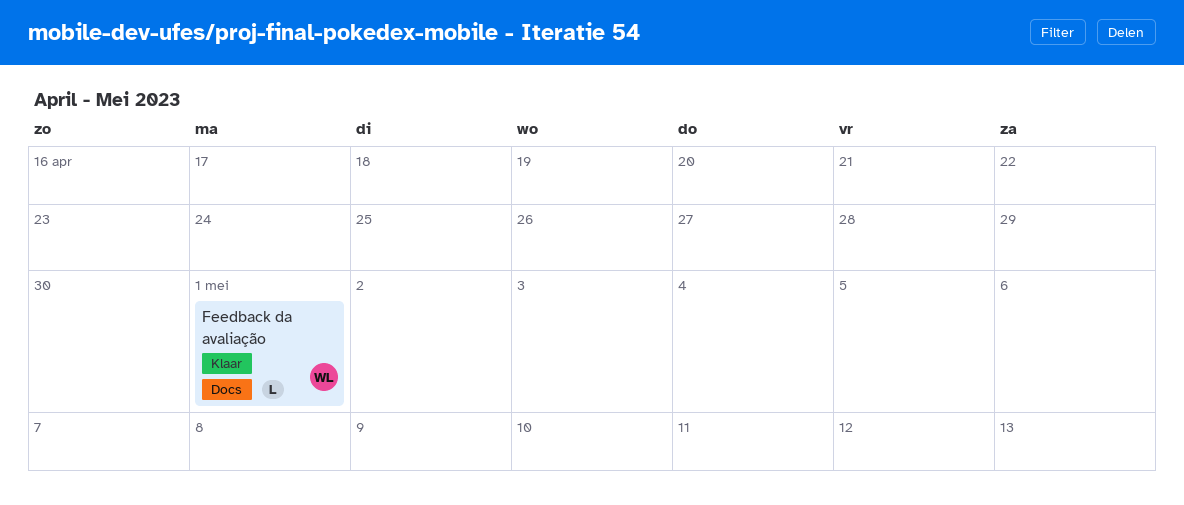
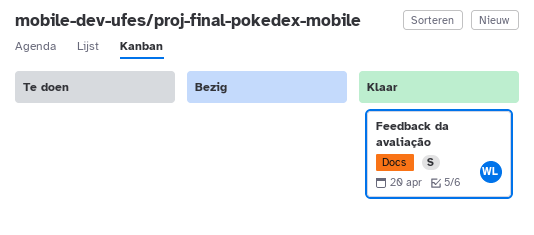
Feedback da avaliação, estimate: L -> S
Feedback da avaliação, due: May 1 -> Apr 20

